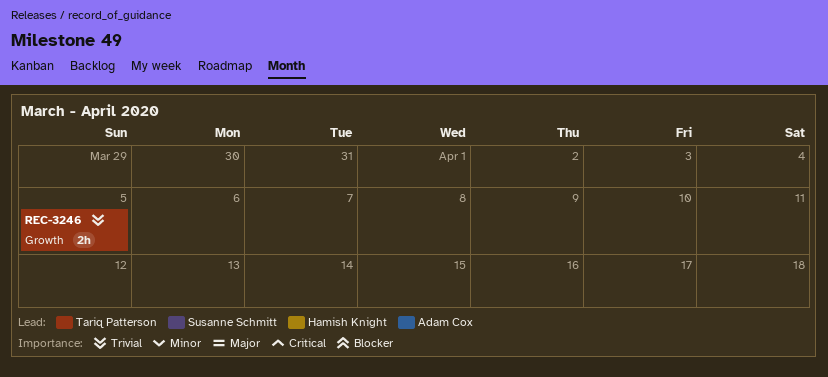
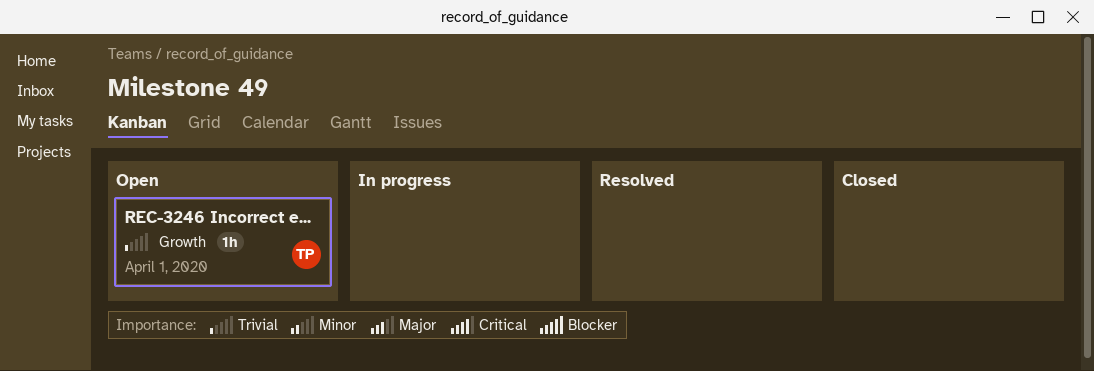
REC-3246, estimate: 2h -> 1h
REC-3246, due: Apr 5 -> Apr 1

